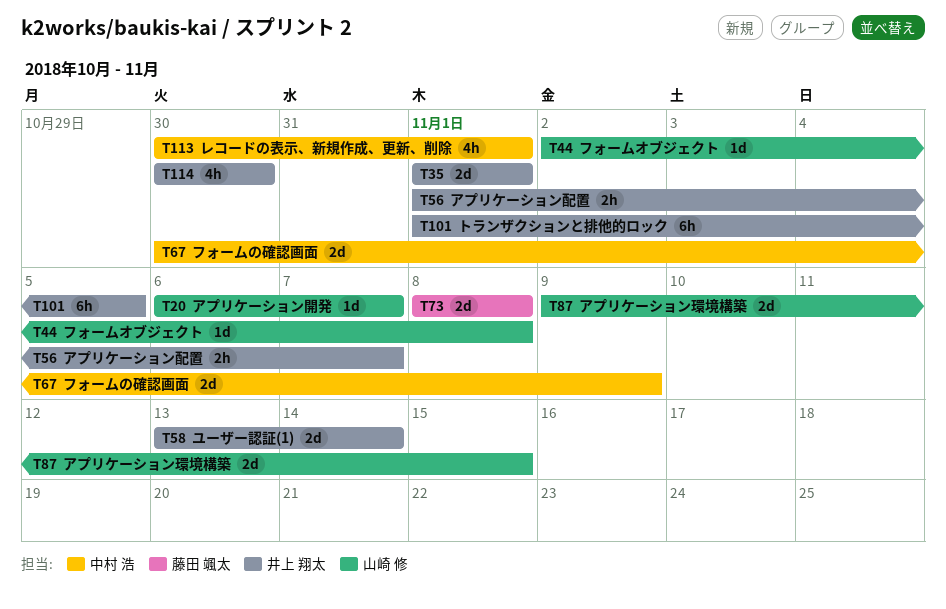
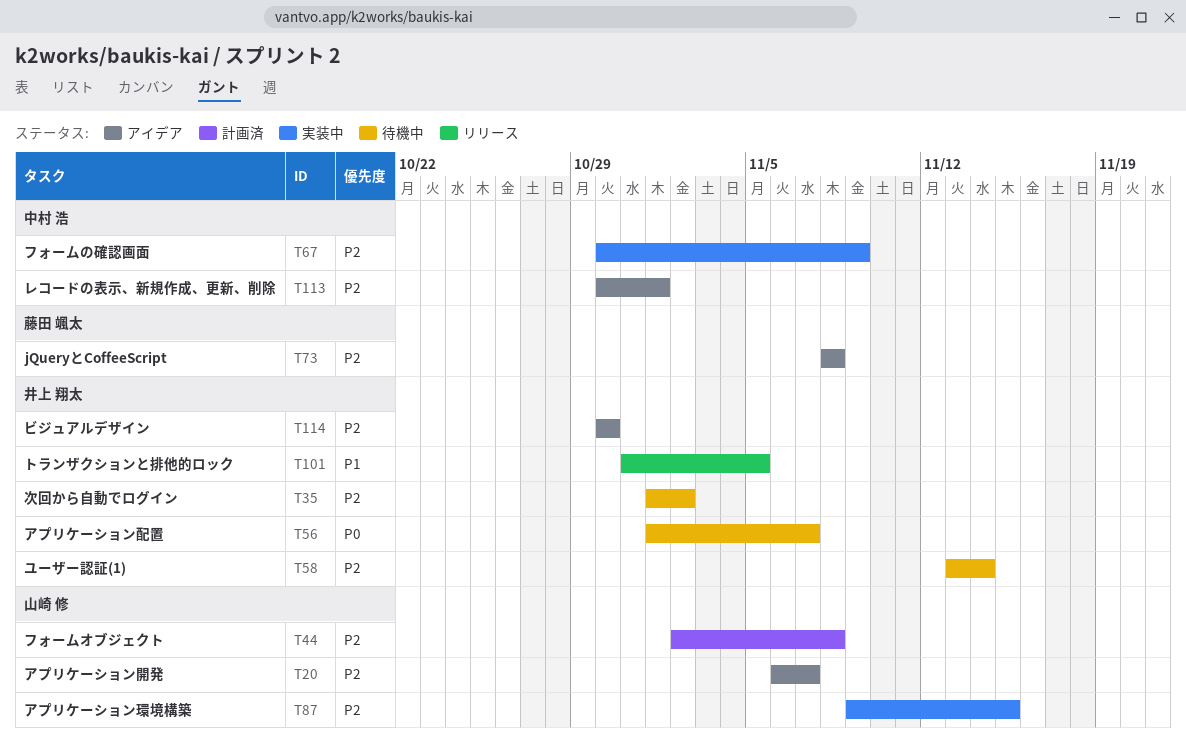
T35, due: Nov 1 -> Nov 2
T101, start: Nov 1 -> Oct 31

